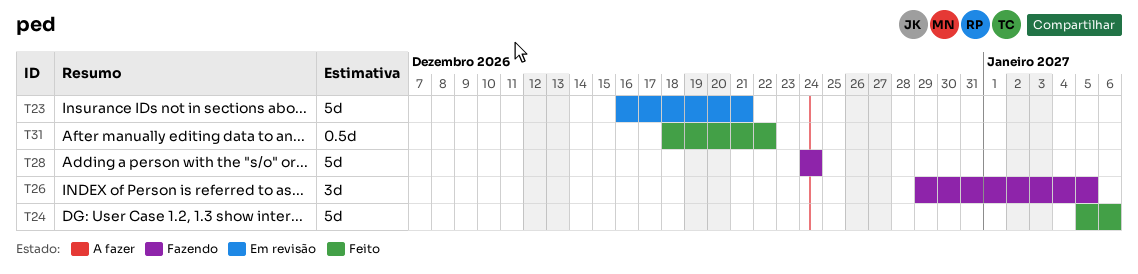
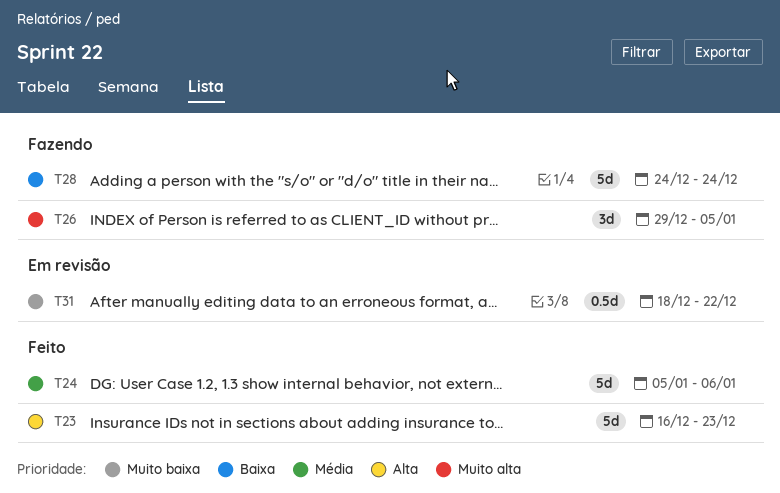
T23, status: Em revisão -> Feito
T23, due: Dec 21 -> Dec 23
T31, status: Feito -> Em revisão

